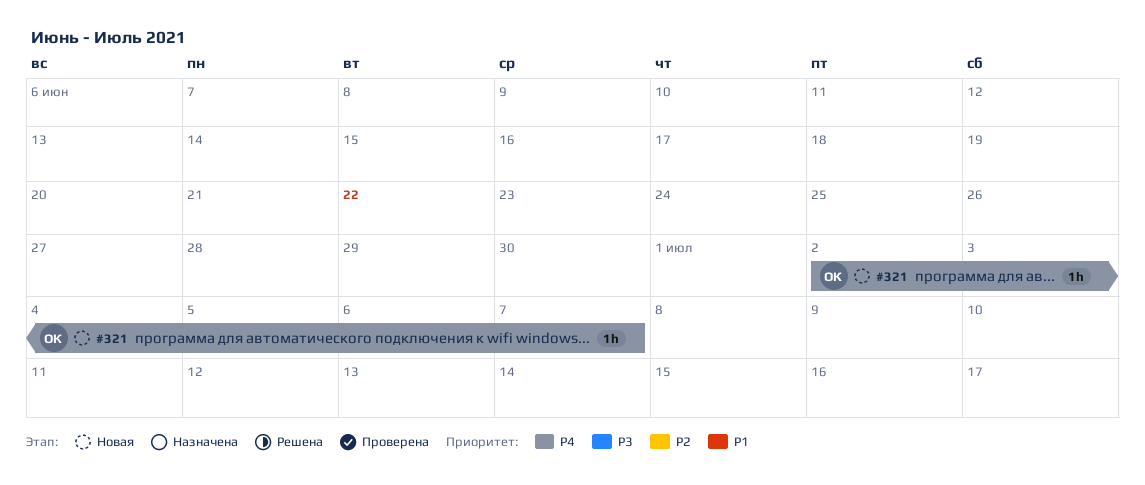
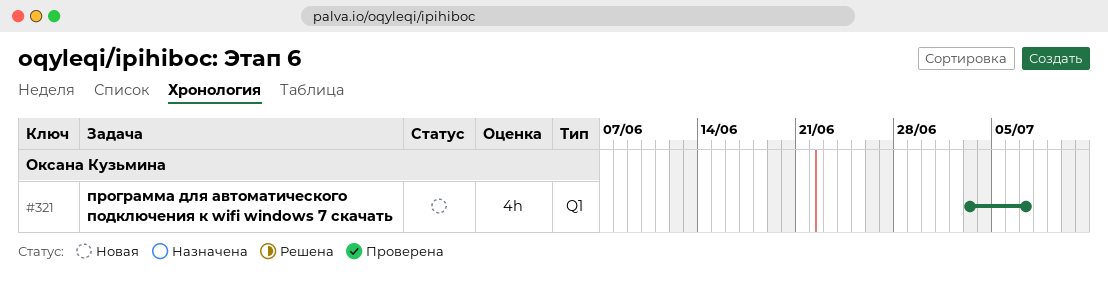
#321, estimate: 1h -> 4h
#321, start: Jul 2 -> Jul 3

